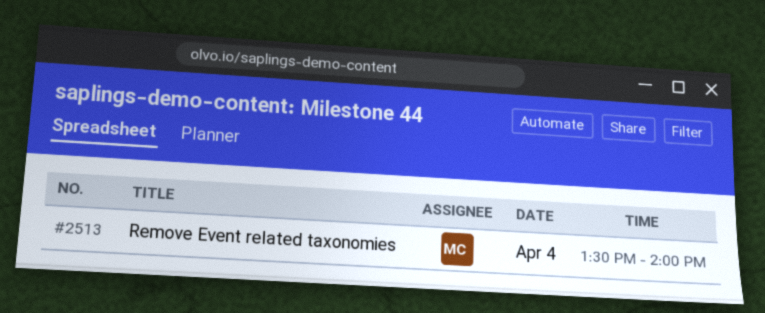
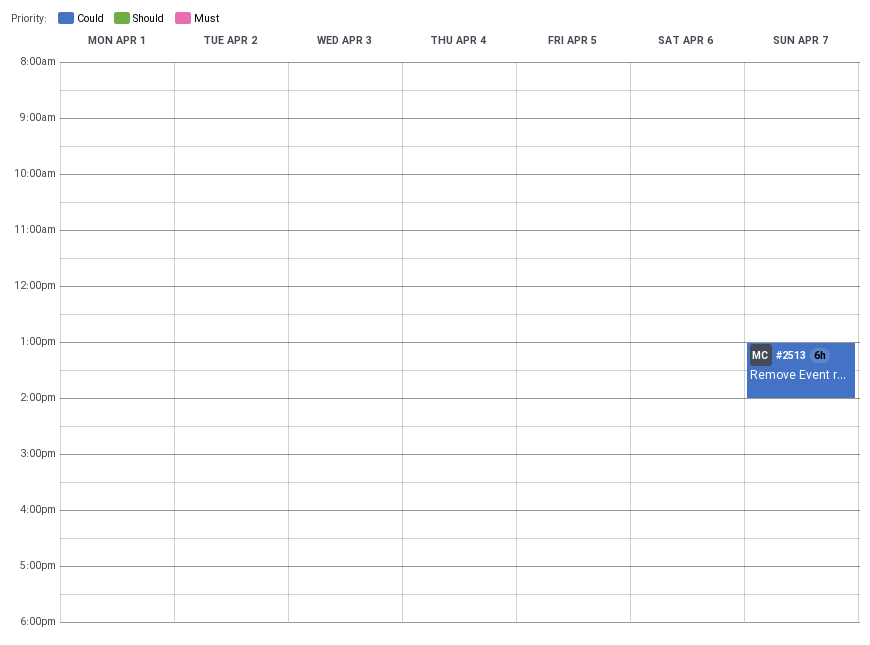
#2513, day: Apr 4 -> Apr 7
#2513, begins: 13:30 -> 13:00

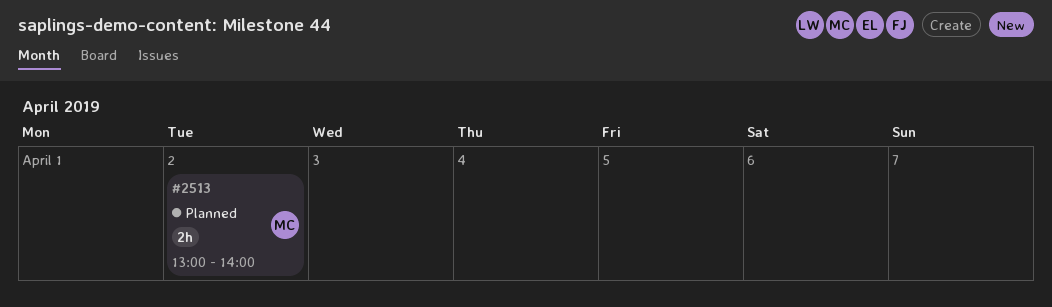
#2513, estimate: 6h -> 2h
#2513, day: Apr 7 -> Apr 2

